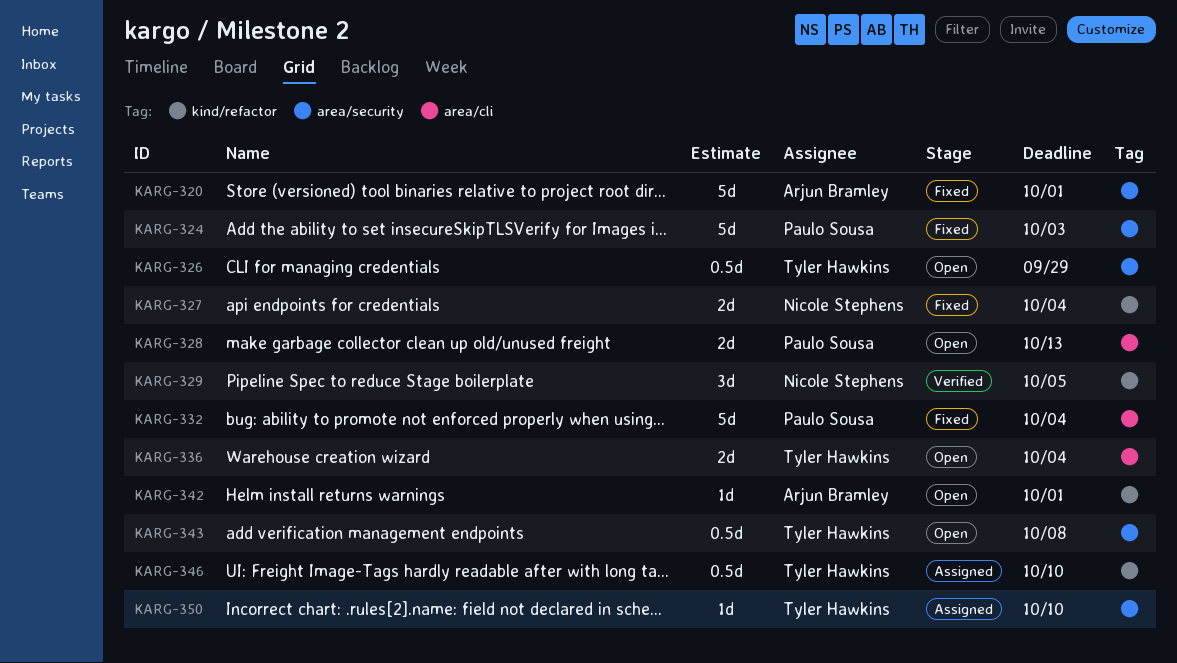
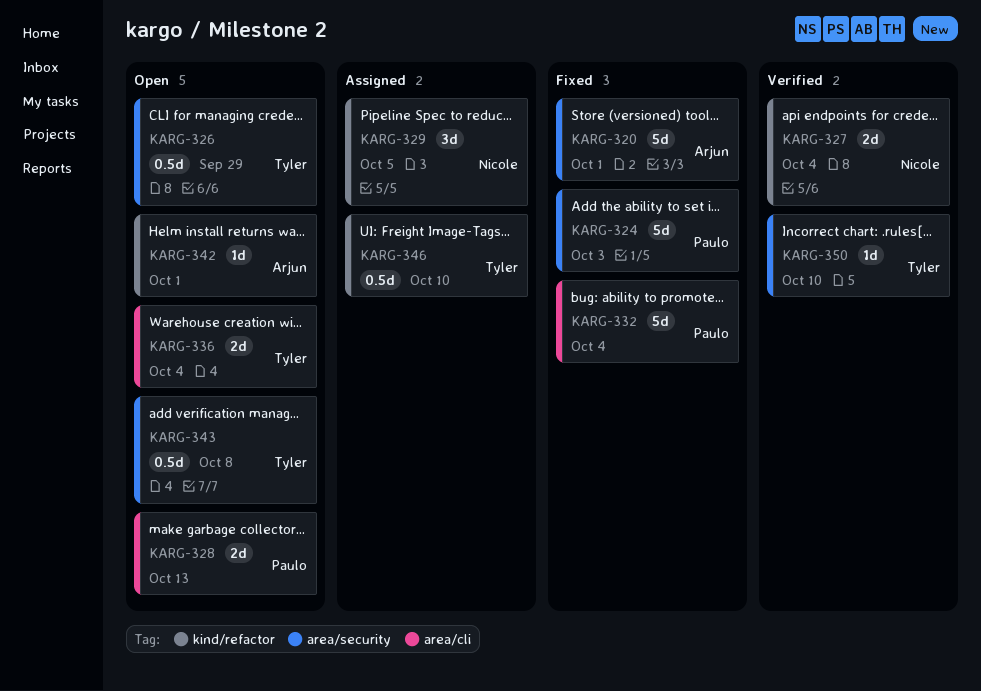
KARG-327, status: Fixed -> Verified
KARG-329, status: Verified -> Assigned
KARG-350, status: Assigned -> Verified

